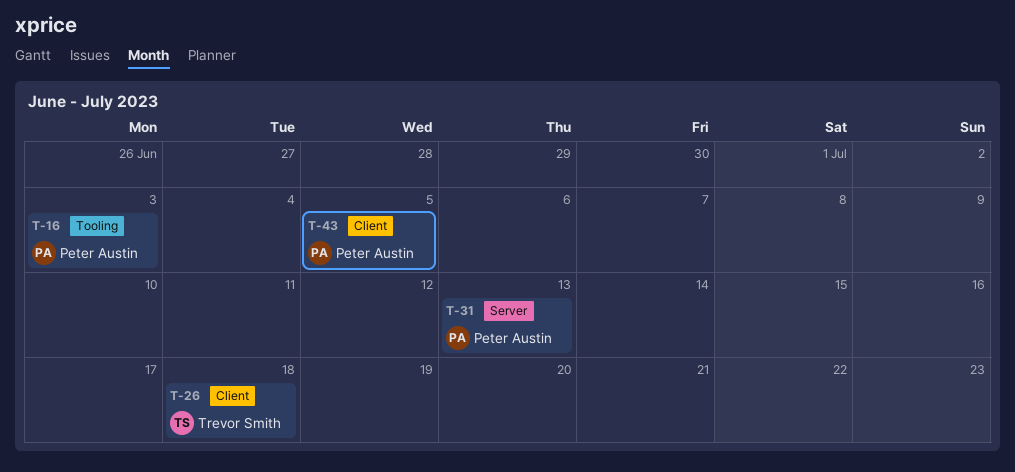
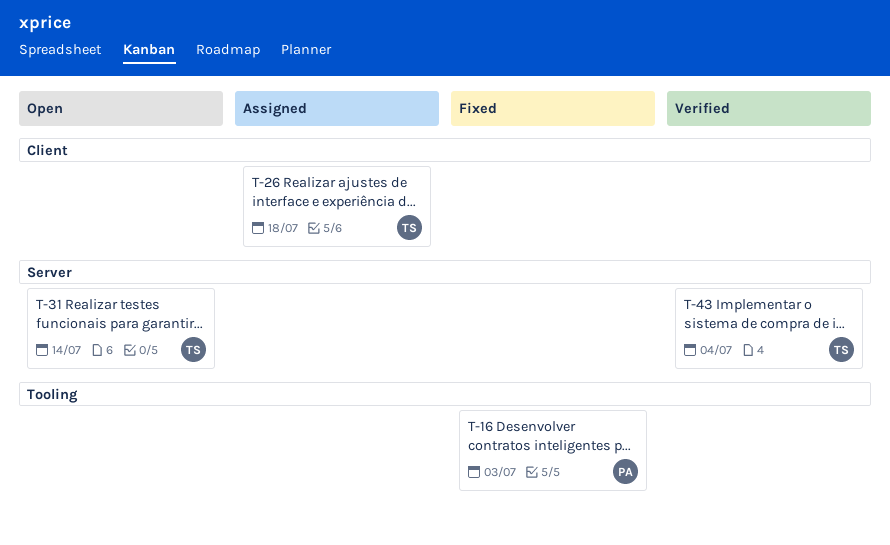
T-31, owner: Peter Austin -> Trevor Smith
T-31, due: Jul 13 -> Jul 14
T-43, owner: Peter Austin -> Trevor Smith
T-43, label: Client -> Server
T-43, due: Jul 5 -> Jul 4

